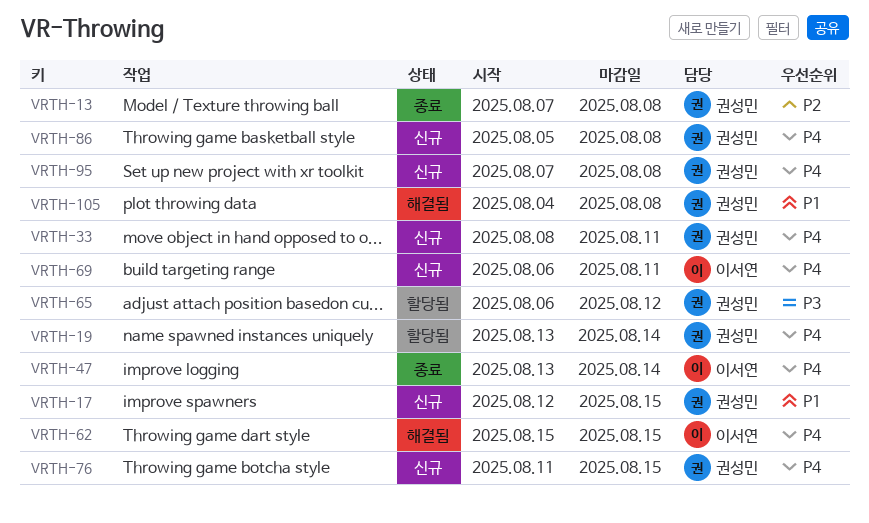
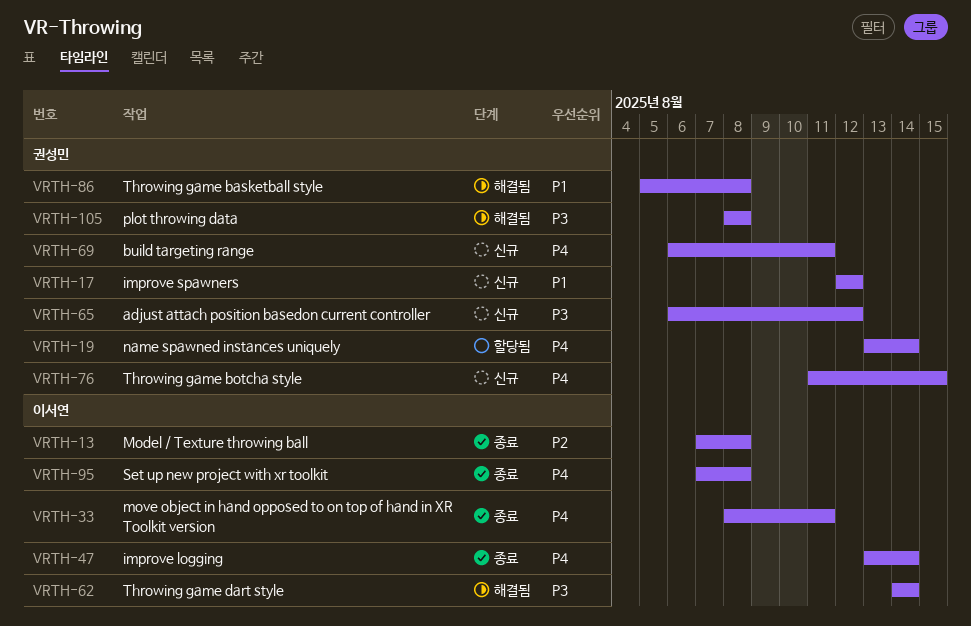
VRTH-13, owner: 권성민 -> 이서연
VRTH-17, due: Aug 15 -> Aug 12
VRTH-33, status: 신규 -> 종료
VRTH-33, owner: 권성민 -> 이서연
VRTH-62, priority: P4 -> P3
VRTH-62, start: Aug 15 -> Aug 14
VRTH-62, due: Aug 15 -> Aug 14
VRTH-65, status: 할당됨 -> 신규
VRTH-69, owner: 이서연 -> 권성민
VRTH-86, status: 신규 -> 해결됨
VRTH-86, priority: P4 -> P1
VRTH-95, status: 신규 -> 종료
VRTH-95, owner: 권성민 -> 이서연
VRTH-105, priority: P1 -> P3
VRTH-105, start: Aug 4 -> Aug 8

